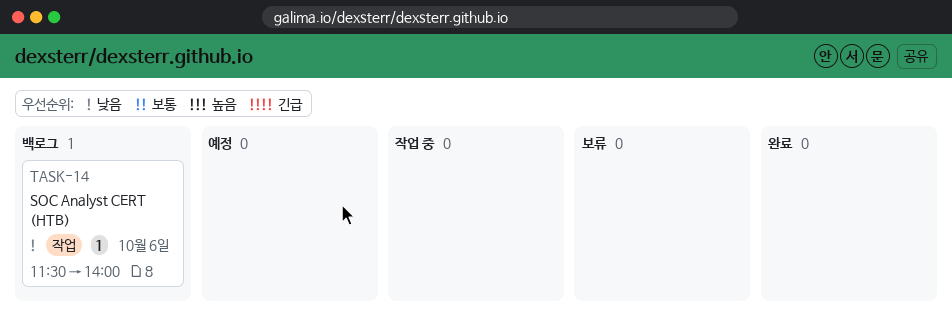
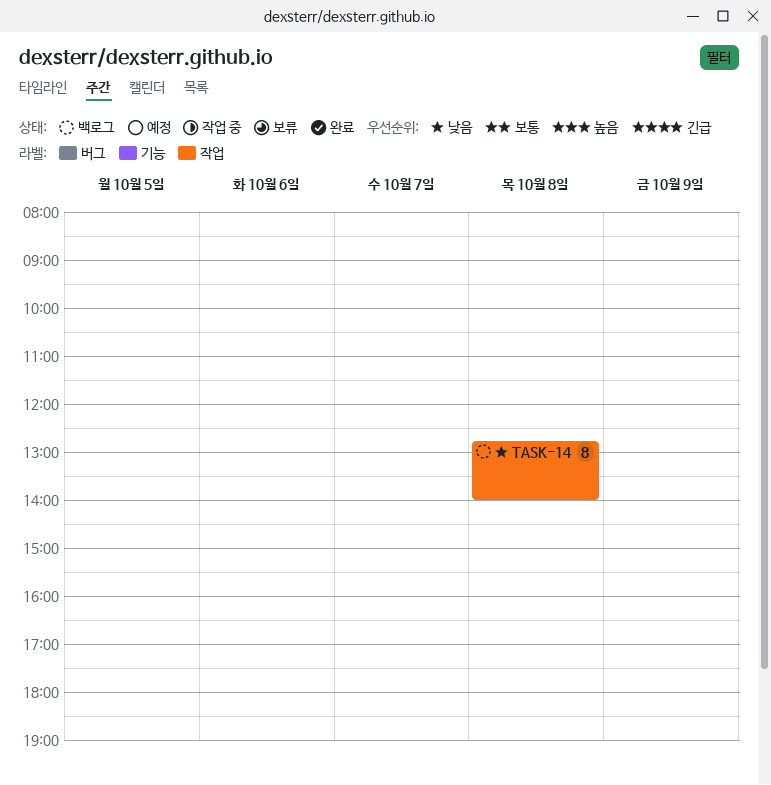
TASK-14, estimate: 1 -> 8
TASK-14, day: Oct 6 -> Oct 8
TASK-14, begins: 11:30 -> 12:45

